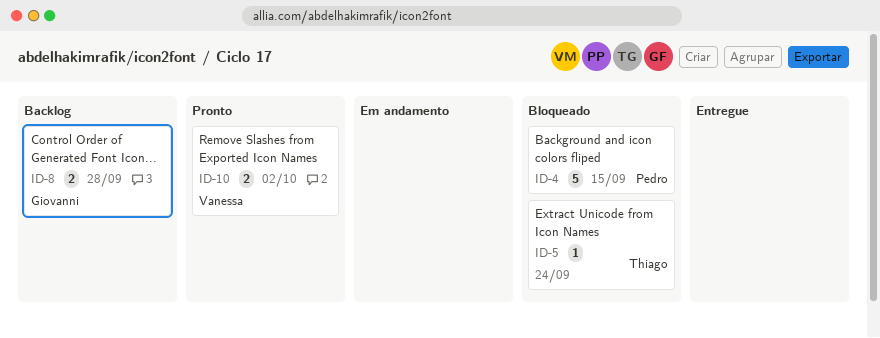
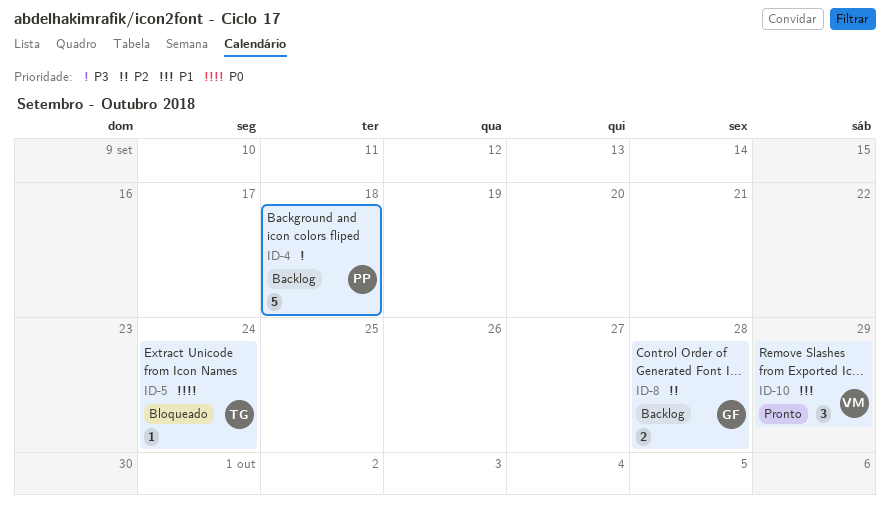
ID-4, status: Bloqueado -> Backlog
ID-4, due: Sep 15 -> Sep 18
ID-10, estimate: 2 -> 3
ID-10, due: Oct 2 -> Sep 29

